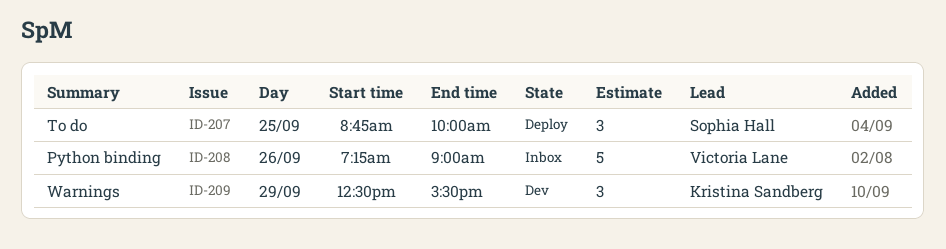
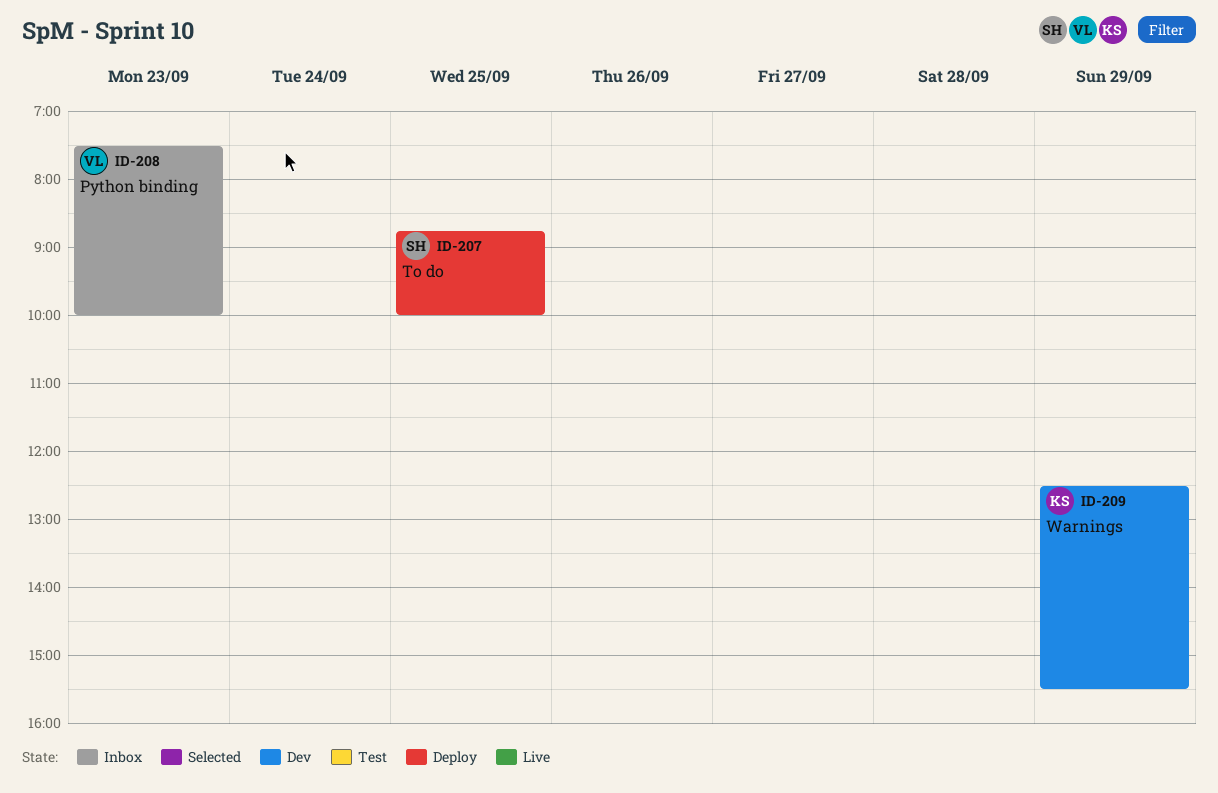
ID-208, day: Sep 26 -> Sep 23
ID-208, begins: 07:15 -> 07:30
ID-208, ends: 09:00 -> 10:00

